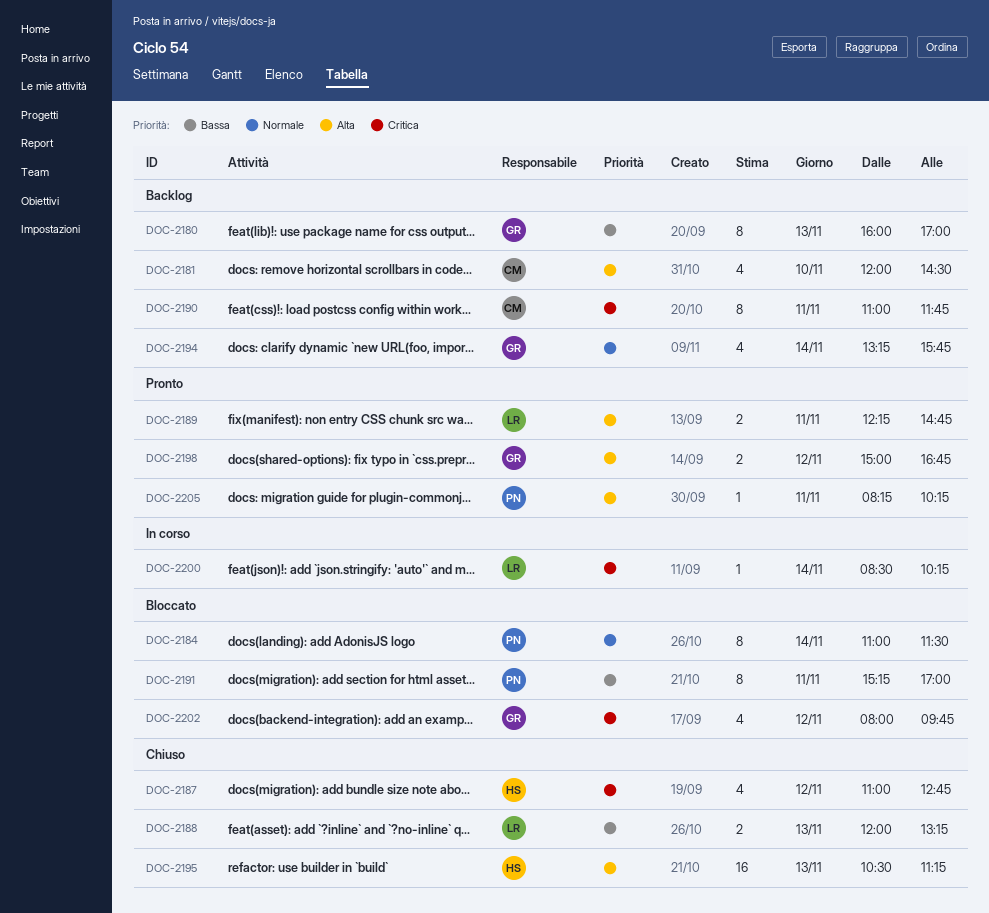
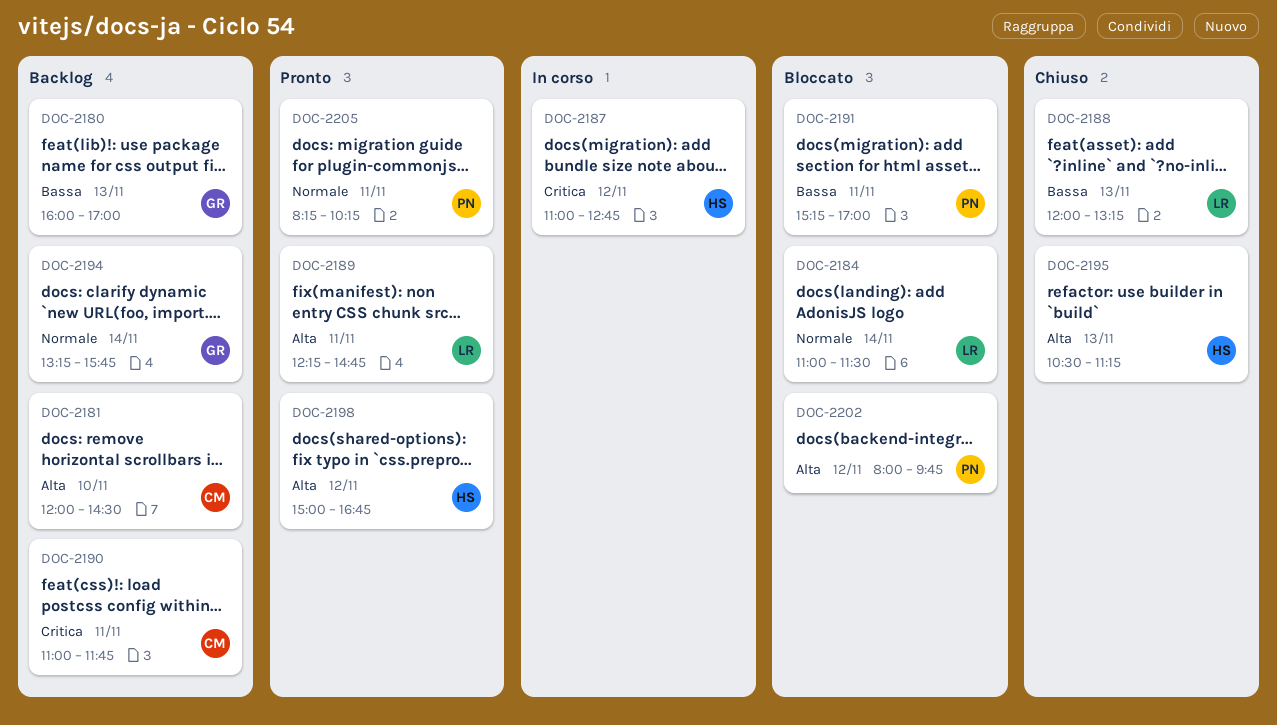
DOC-2184, owner: PN -> LR
DOC-2187, status: Chiuso -> In corso
DOC-2198, owner: GR -> HS
DOC-2200: present -> none
DOC-2202, owner: GR -> PN
DOC-2202, priority: Critica -> Alta
DOC-2205, priority: Alta -> Normale

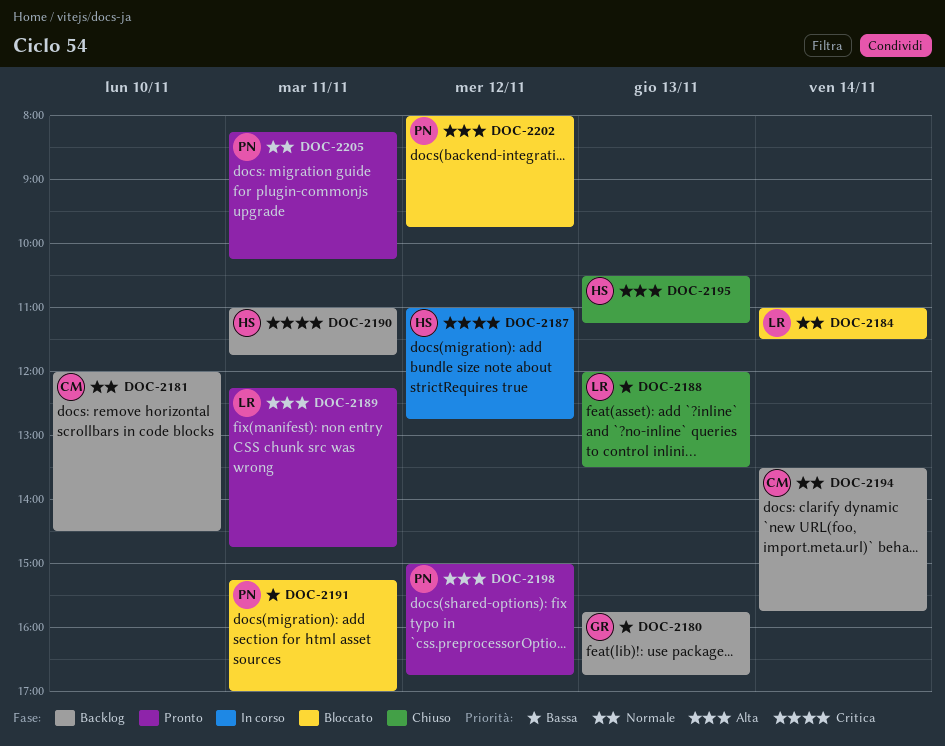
DOC-2180, begins: 16:00 -> 15:45
DOC-2180, ends: 17:00 -> 16:45
DOC-2181, priority: Alta -> Normale
DOC-2188, ends: 13:15 -> 13:30
DOC-2190, owner: CM -> HS
DOC-2194, owner: GR -> CM
DOC-2194, begins: 13:15 -> 13:30
DOC-2198, owner: HS -> PN

